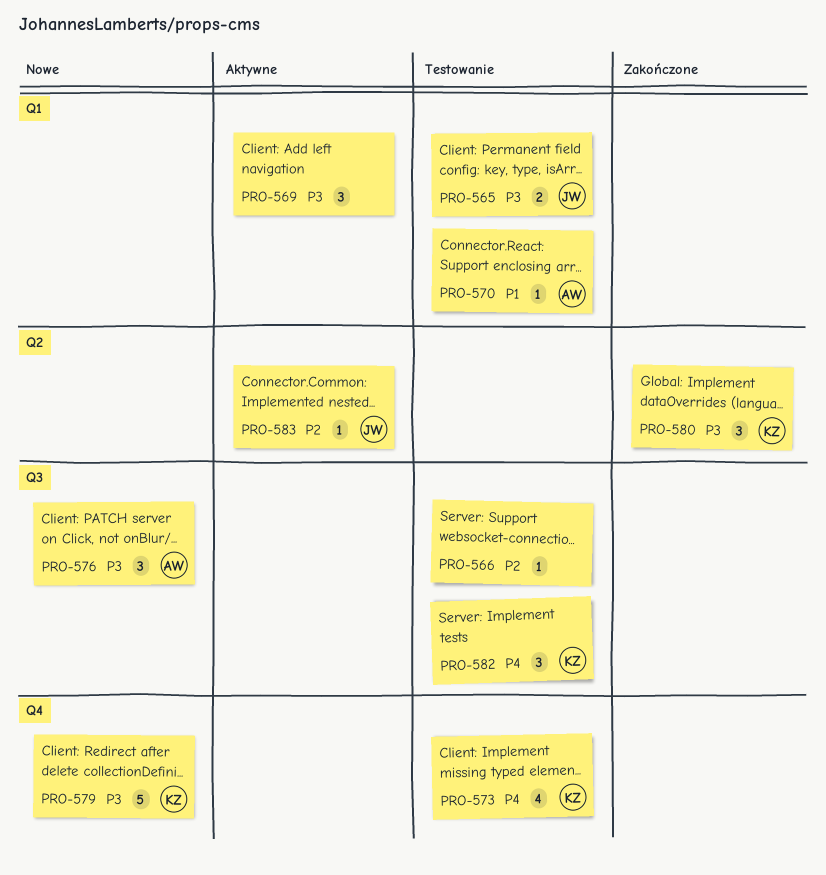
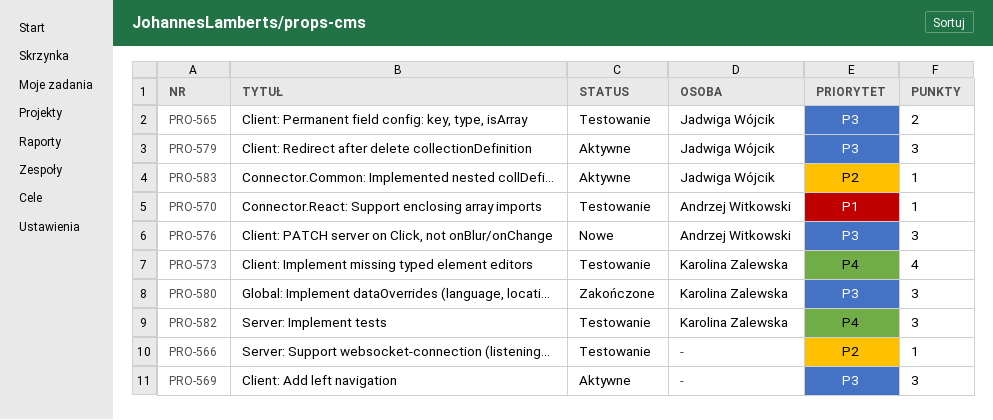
PRO-579, status: Nowe -> Aktywne
PRO-579, owner: Karolina Zalewska -> Jadwiga Wójcik
PRO-579, estimate: 5 -> 3

